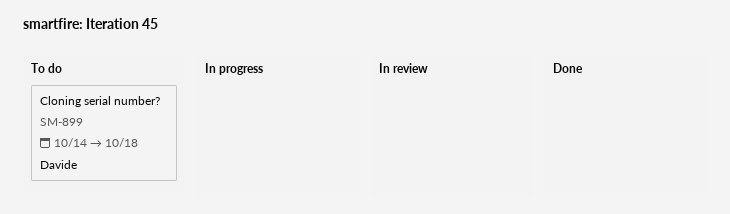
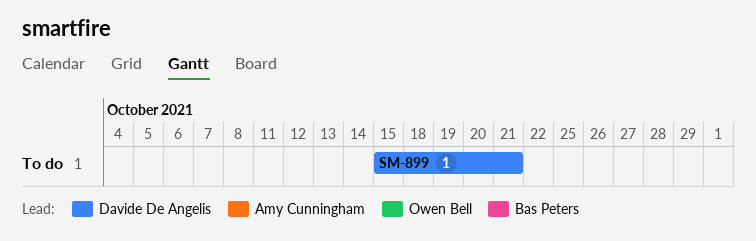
SM-899, start: Oct 14 -> Oct 15
SM-899, due: Oct 18 -> Oct 21

